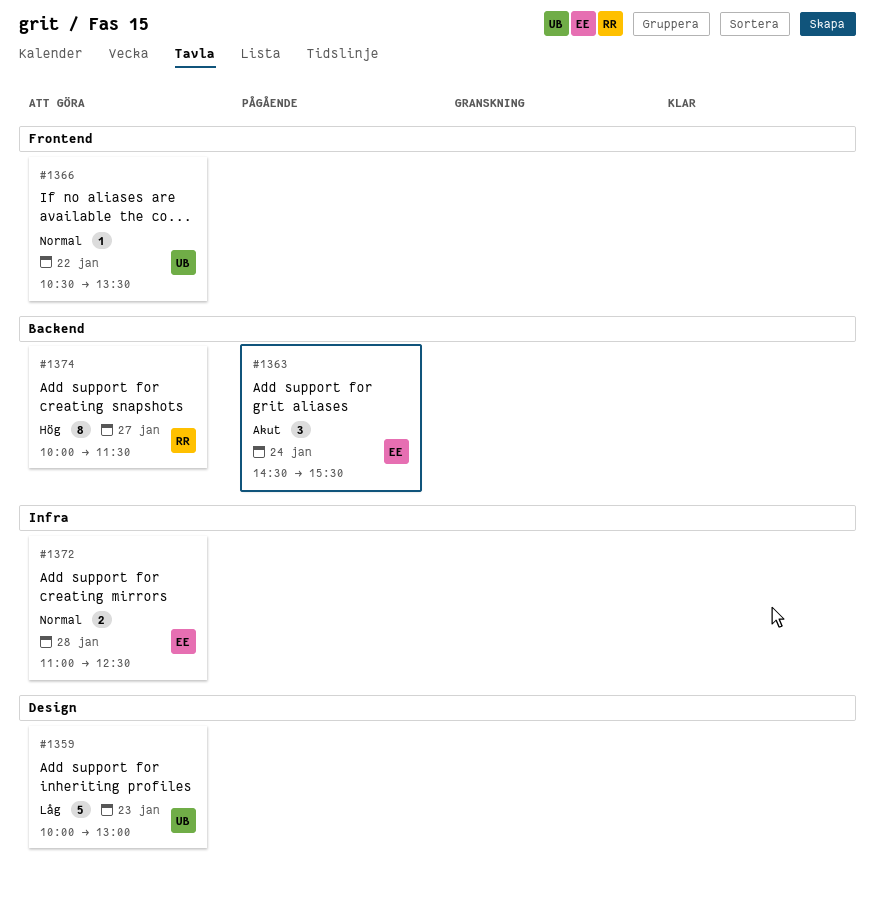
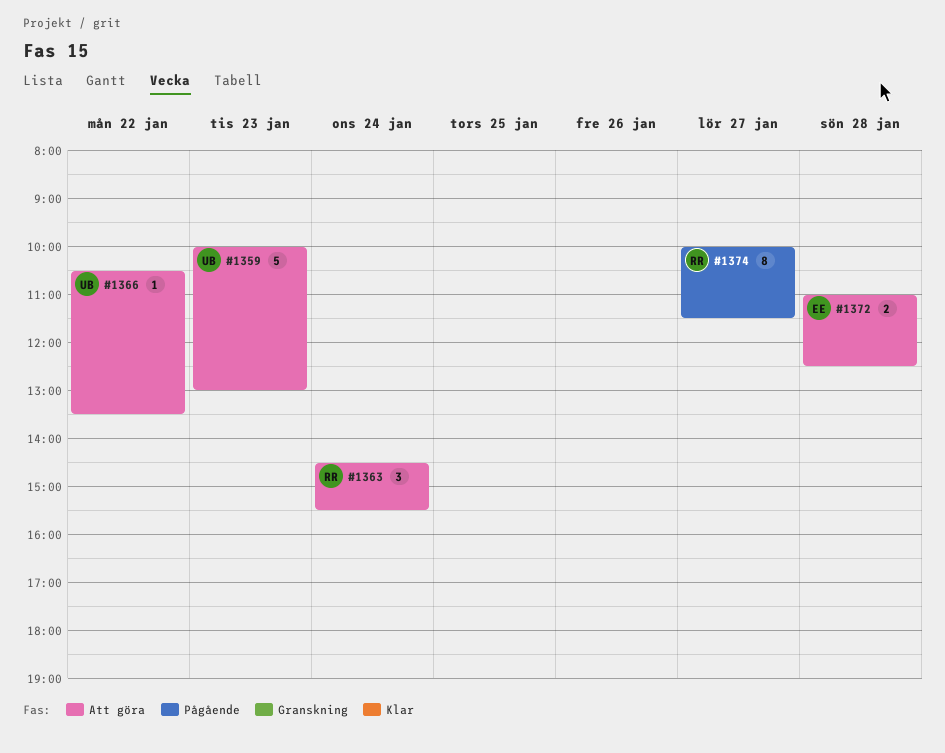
#1363, status: Pågående -> Att göra
#1363, owner: EE -> RR
#1374, status: Att göra -> Pågående

